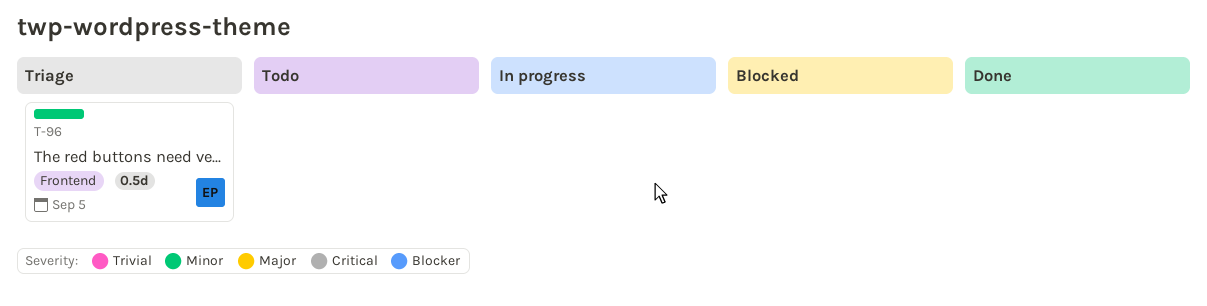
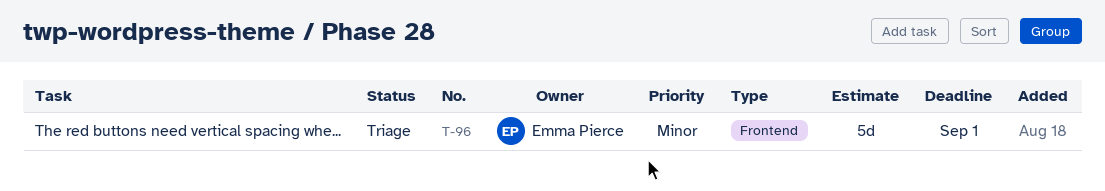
T-96, estimate: 0.5d -> 5d
T-96, due: Sep 5 -> Sep 1

